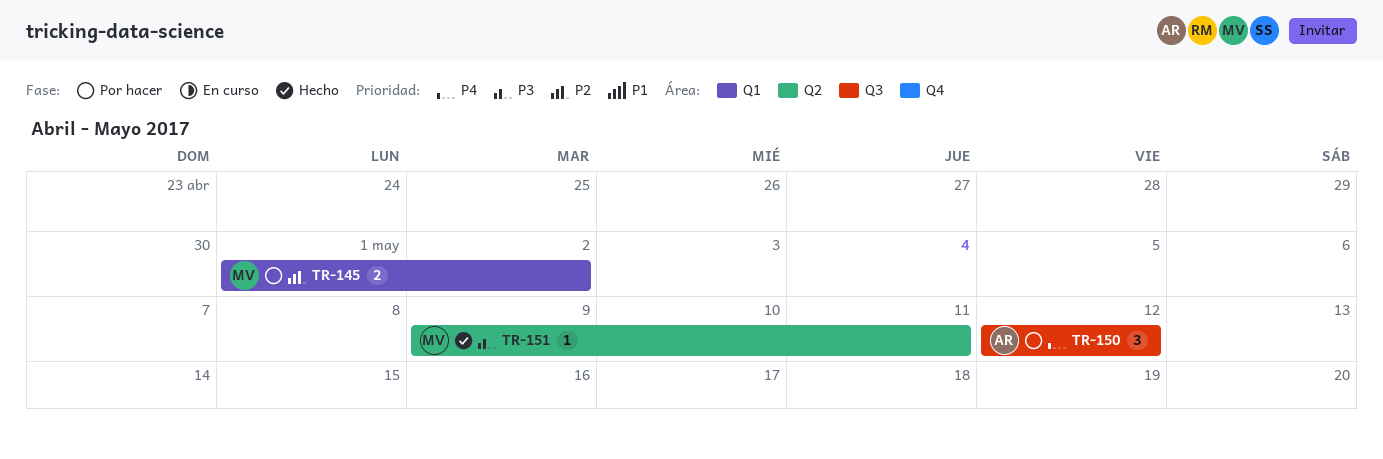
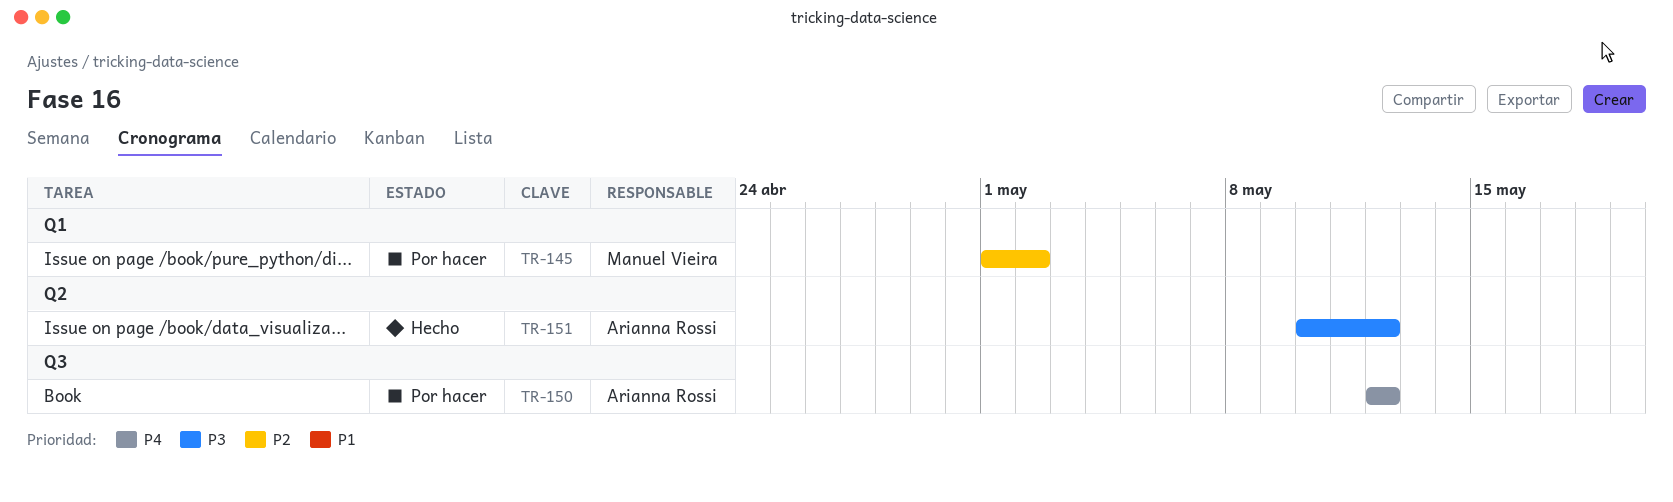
TR-151, owner: Manuel Vieira -> Arianna Rossi
TR-151, start: May 9 -> May 10
TR-151, due: May 11 -> May 12

